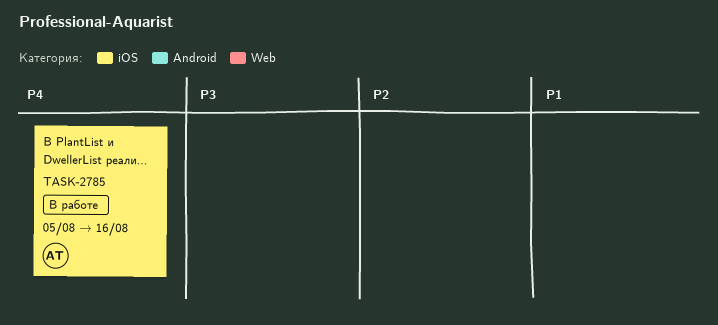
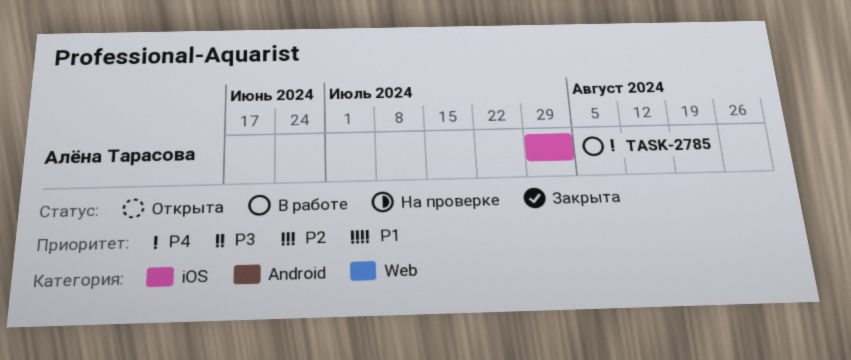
TASK-2785, start: Aug 5 -> Jul 29
TASK-2785, due: Aug 16 -> Aug 2

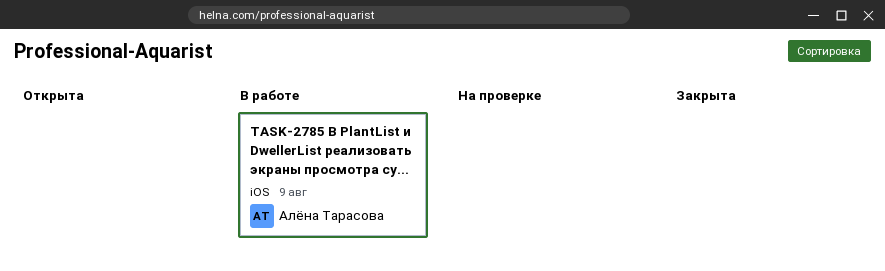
TASK-2785, due: Aug 2 -> Aug 9

